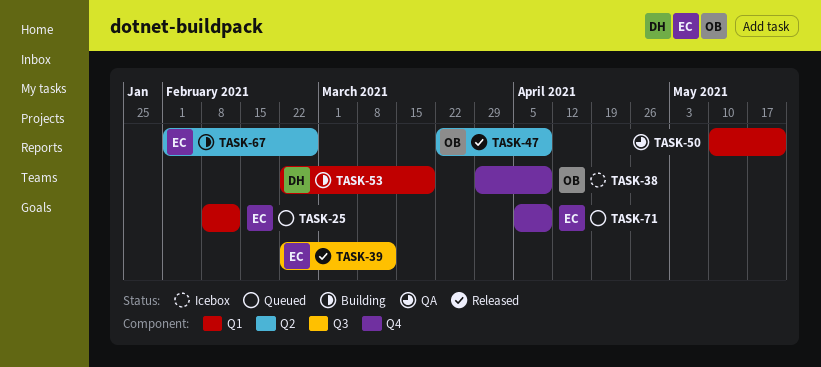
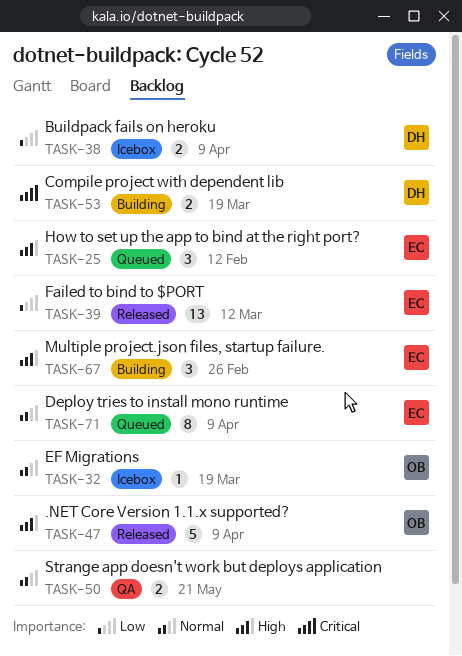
TASK-32: none -> present
TASK-38, owner: OB -> DH

